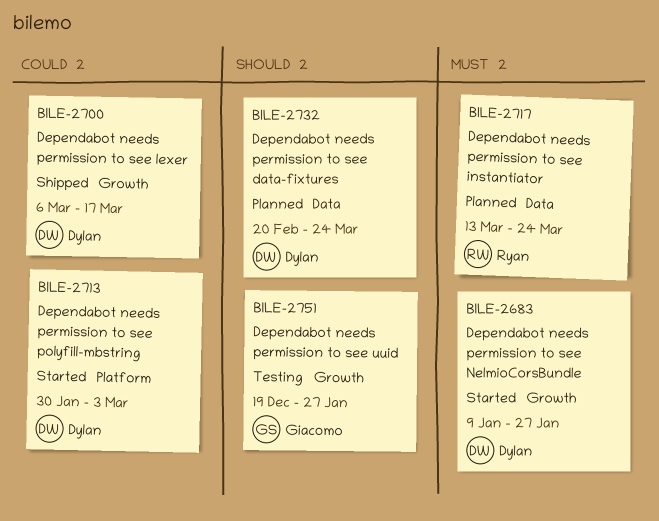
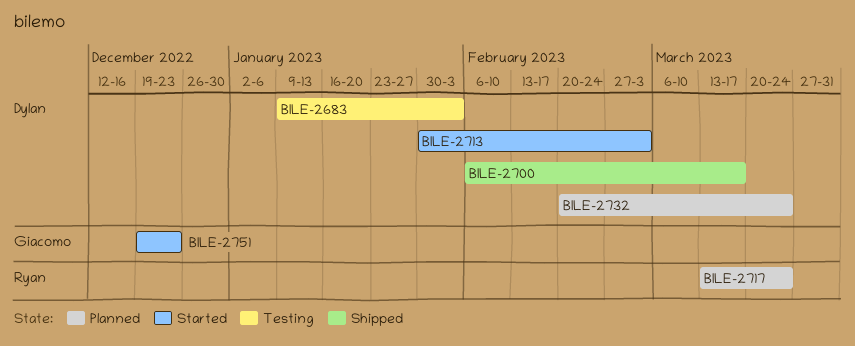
BILE-2683, status: Started -> Testing
BILE-2683, due: Jan 27 -> Feb 3
BILE-2700, start: Mar 6 -> Feb 6
BILE-2751, status: Testing -> Started
BILE-2751, due: Jan 27 -> Dec 23

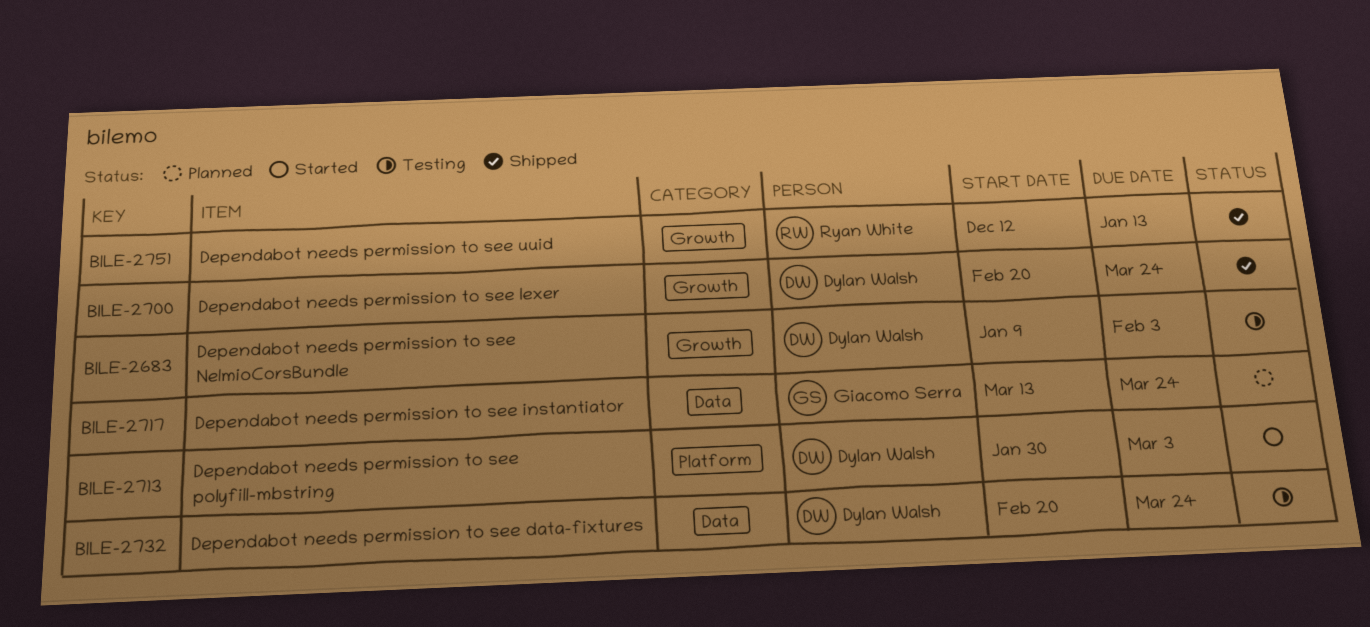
BILE-2700, start: Feb 6 -> Feb 20
BILE-2700, due: Mar 17 -> Mar 24
BILE-2717, owner: Ryan White -> Giacomo Serra
BILE-2732, status: Planned -> Testing
BILE-2751, status: Started -> Shipped
BILE-2751, owner: Giacomo Serra -> Ryan White
BILE-2751, start: Dec 19 -> Dec 12
BILE-2751, due: Dec 23 -> Jan 13

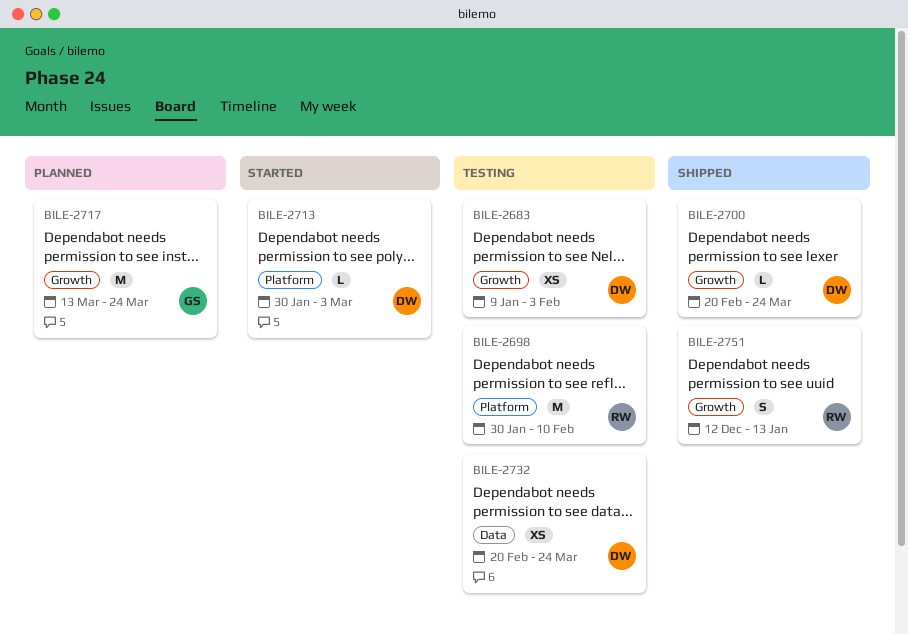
BILE-2698: none -> present
BILE-2717, label: Data -> Growth

